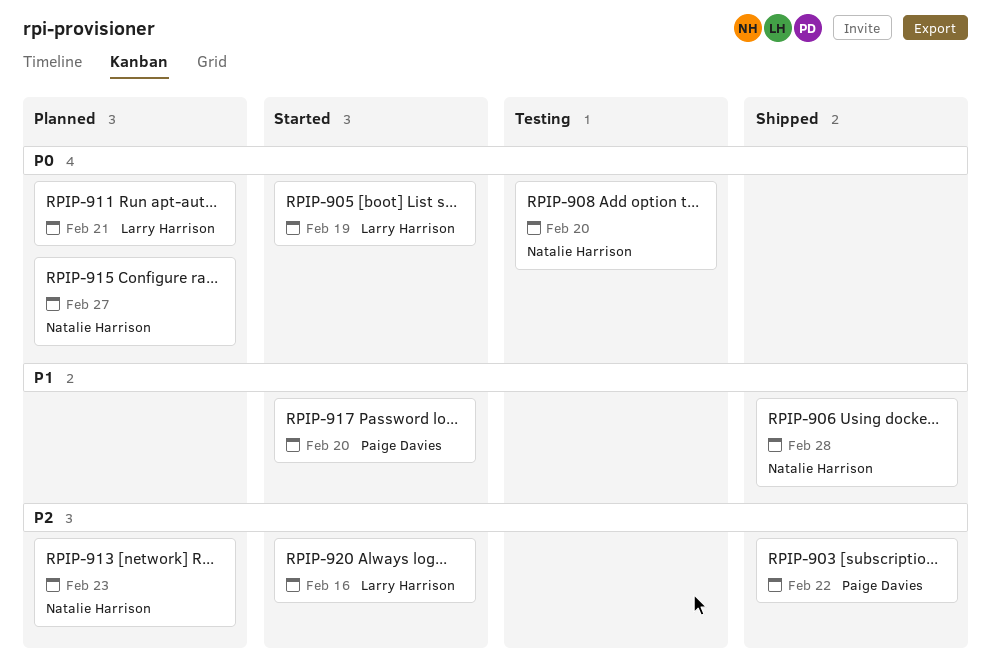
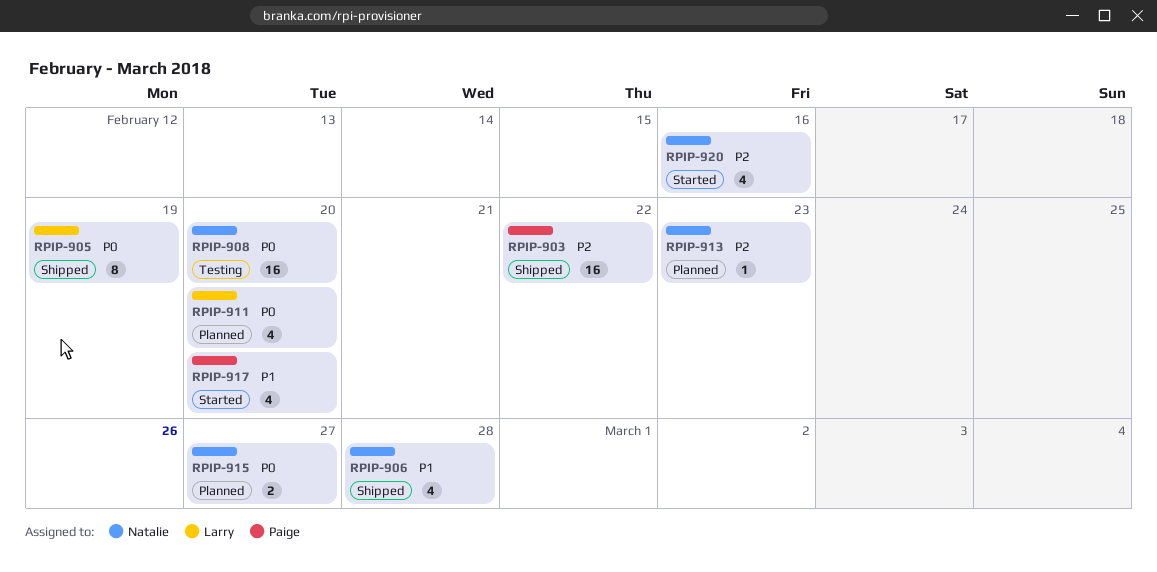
RPIP-905, status: Started -> Shipped
RPIP-911, due: Feb 21 -> Feb 20
RPIP-920, owner: Larry Harrison -> Natalie Harrison

